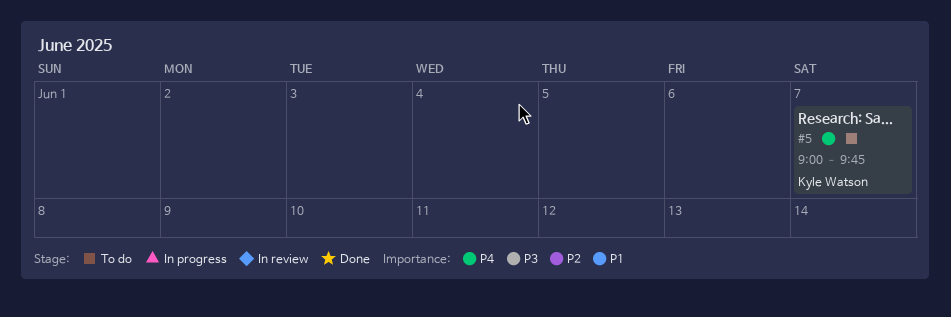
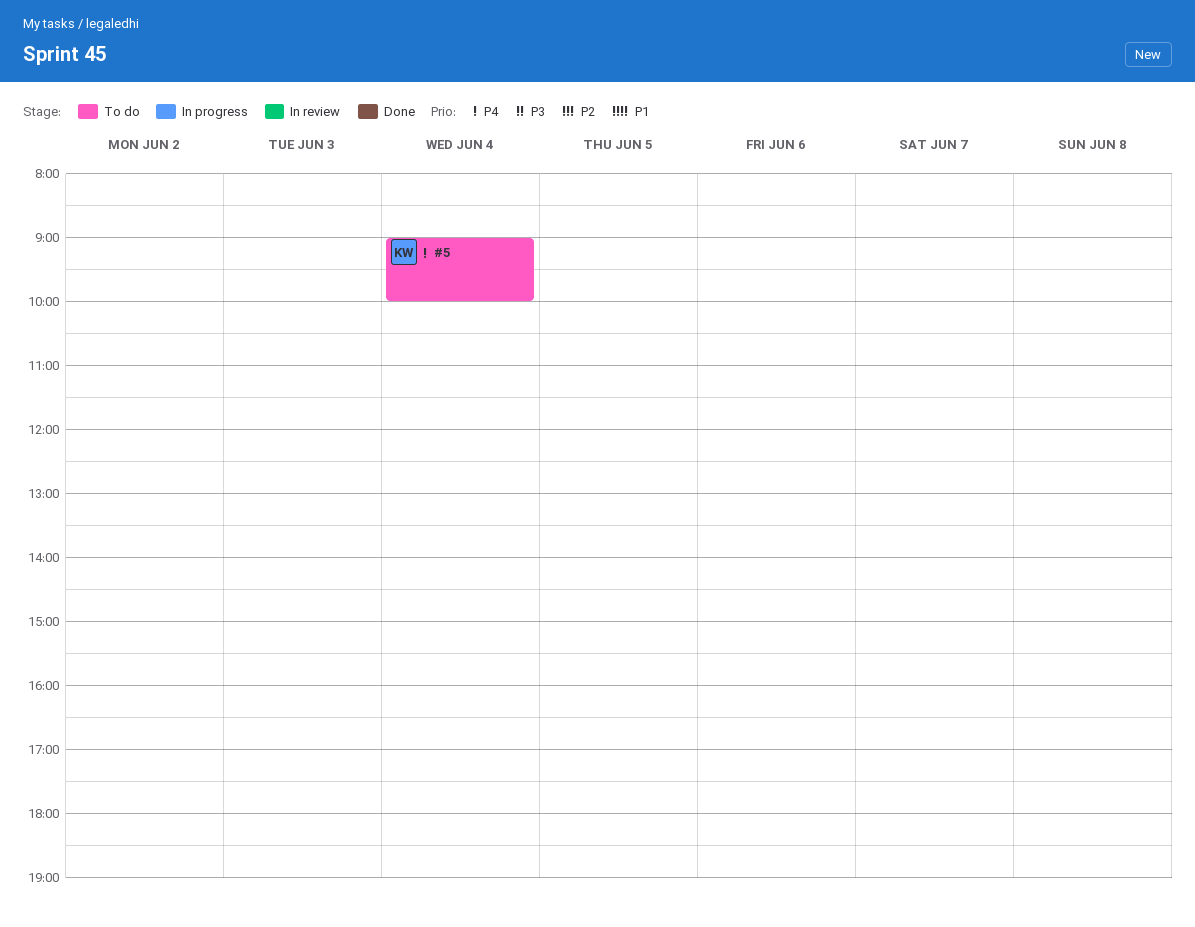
#5, day: Jun 7 -> Jun 4
#5, ends: 09:45 -> 10:00

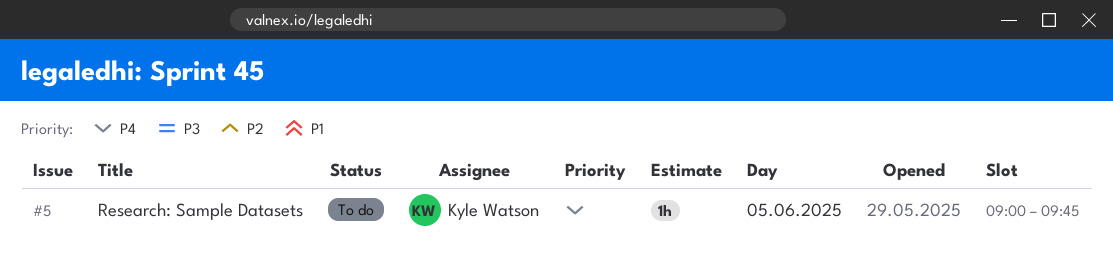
#5, day: Jun 4 -> Jun 5
#5, ends: 10:00 -> 09:45

